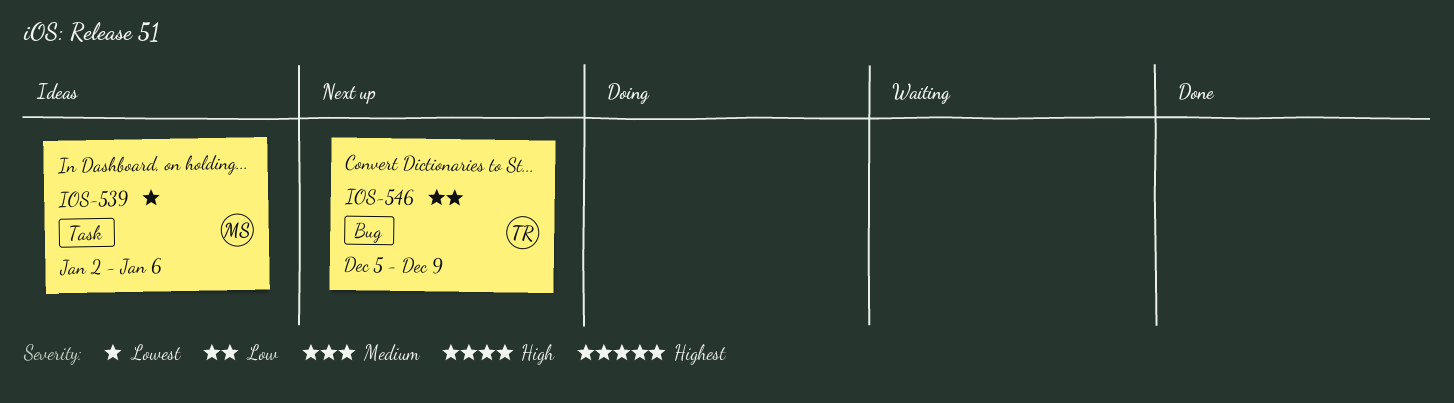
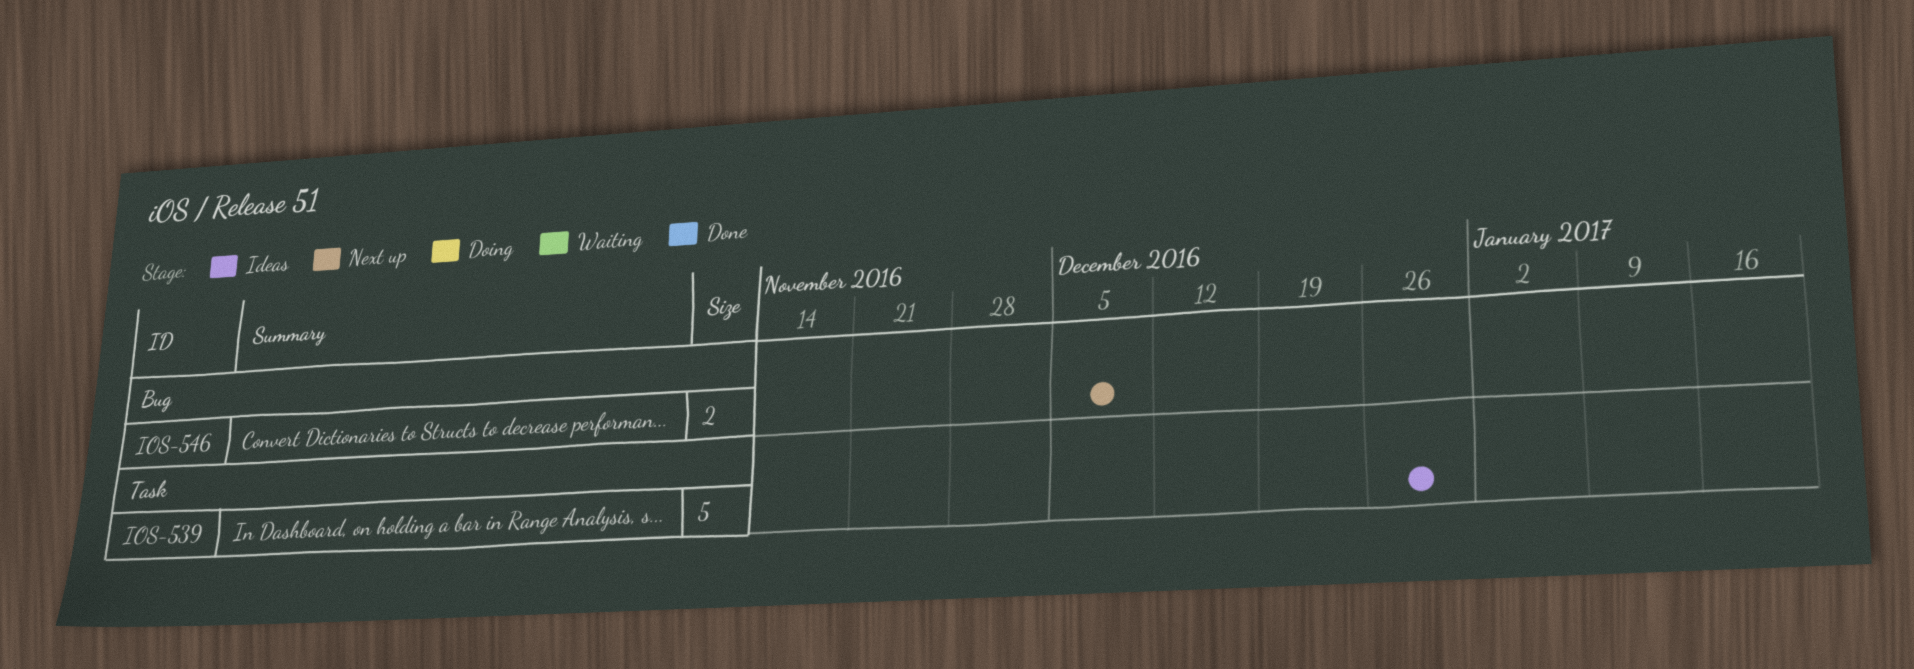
IOS-539, start: Jan 2 -> Dec 26
IOS-539, due: Jan 6 -> Dec 30

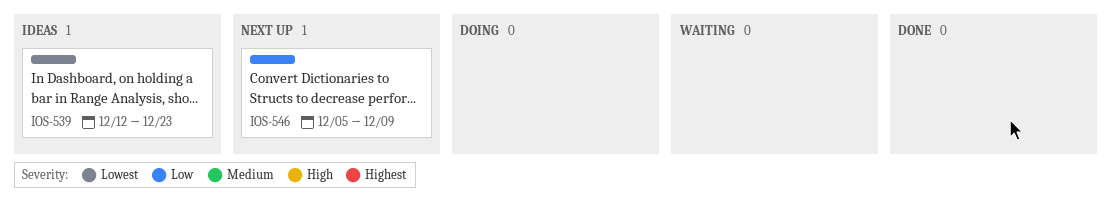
IOS-539, start: Dec 26 -> Dec 12
IOS-539, due: Dec 30 -> Dec 23

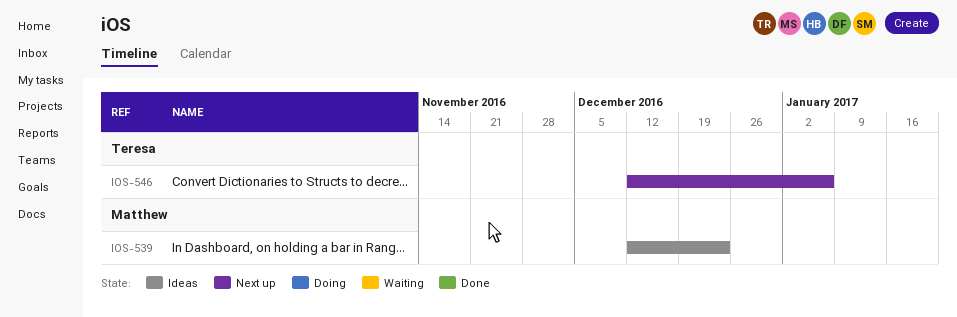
IOS-546, start: Dec 5 -> Dec 12
IOS-546, due: Dec 9 -> Jan 6

